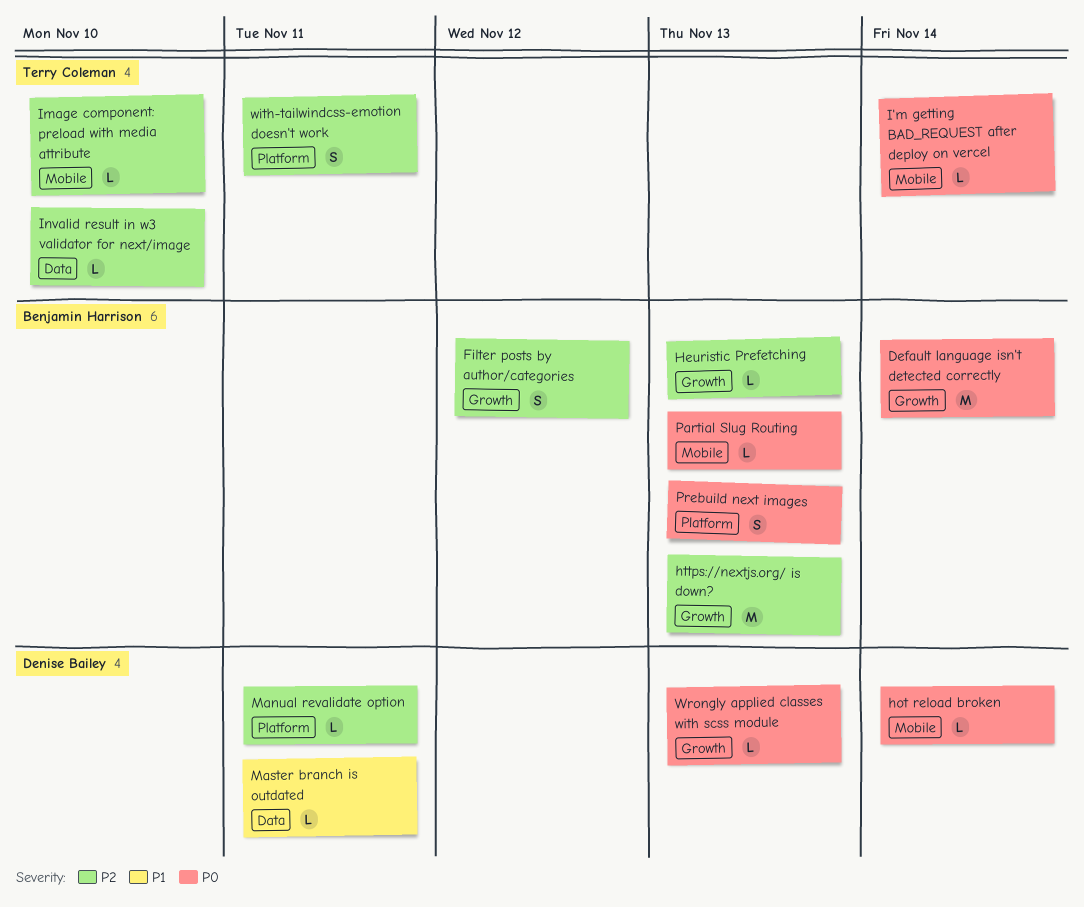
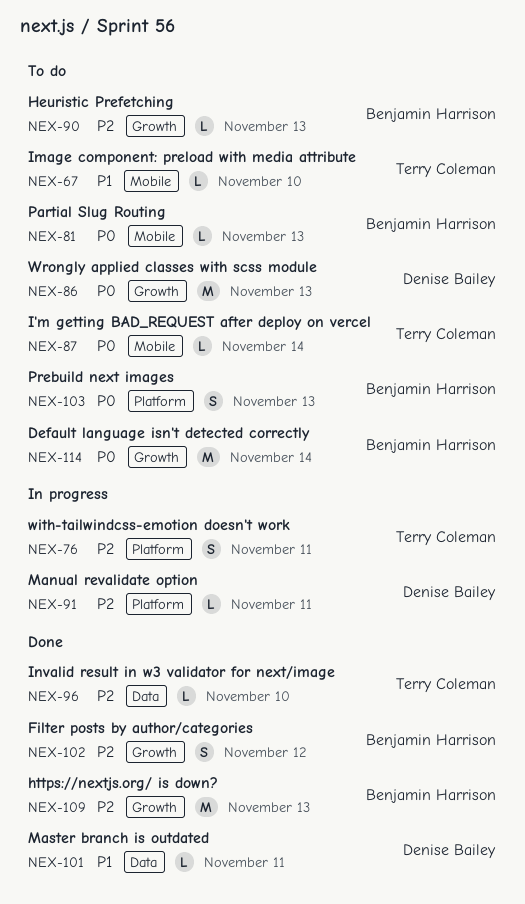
hot reload broken: present -> none
Image component: preload with media attribute, priority: P2 -> P1
Wrongly applied classes with scss module, estimate: L -> M

